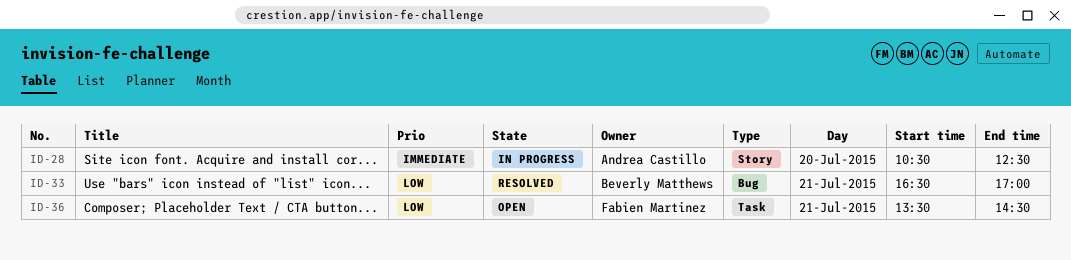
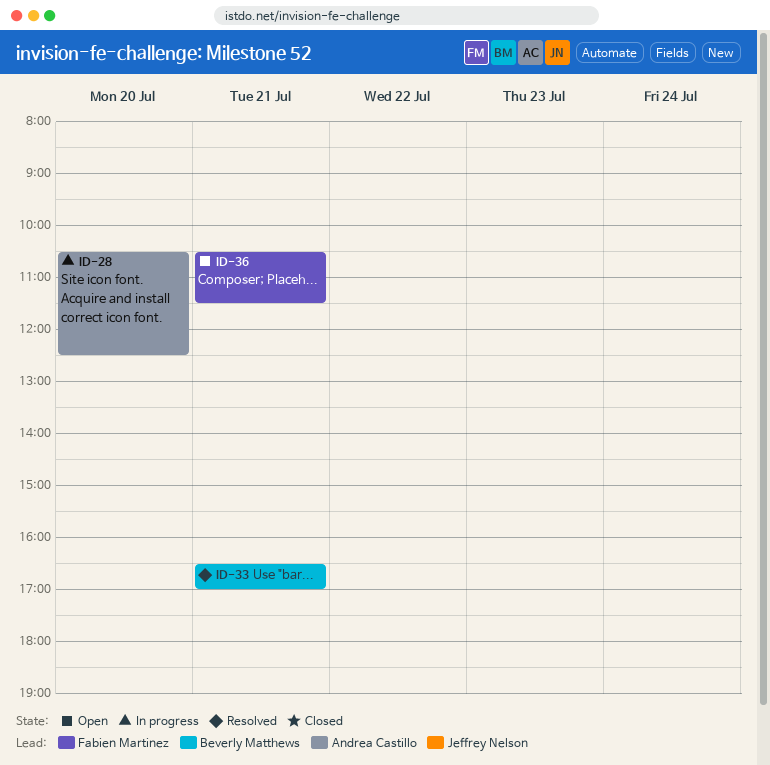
ID-36, begins: 13:30 -> 10:30
ID-36, ends: 14:30 -> 11:30

